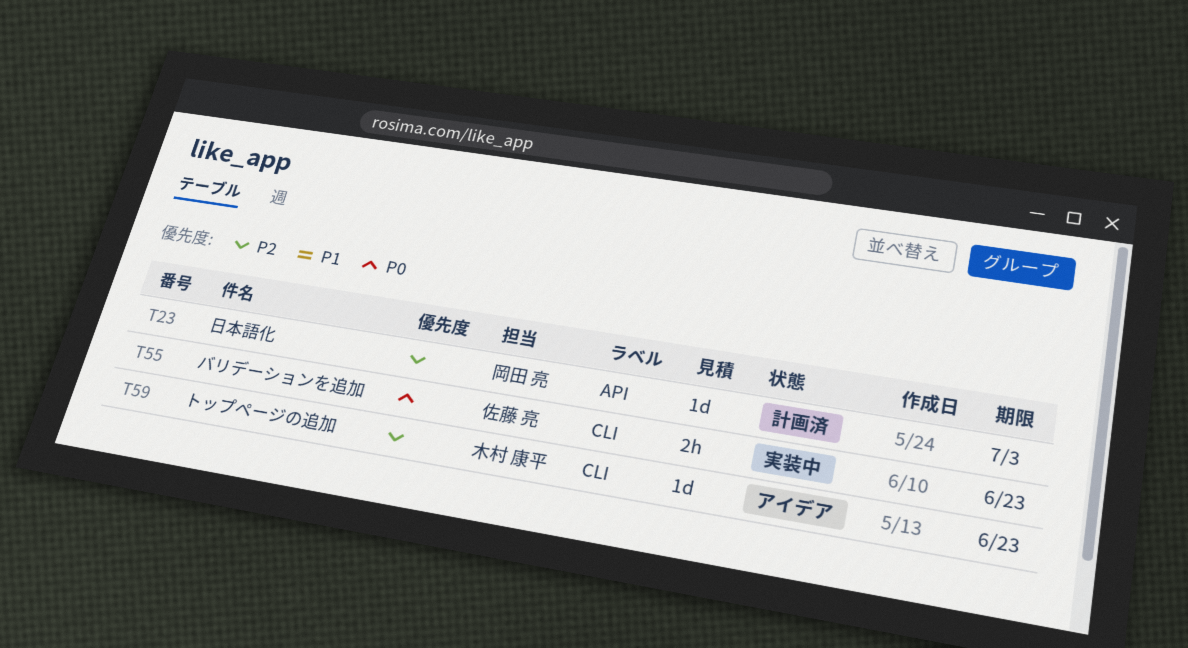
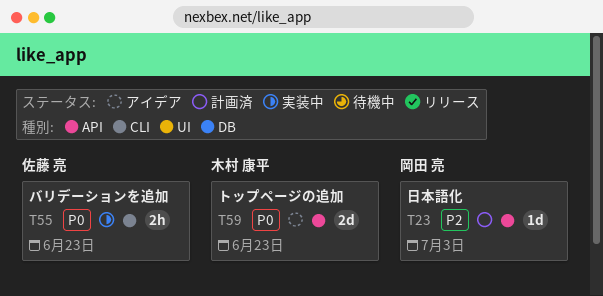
T59, priority: P2 -> P0
T59, label: CLI -> API
T59, estimate: 1d -> 2d

